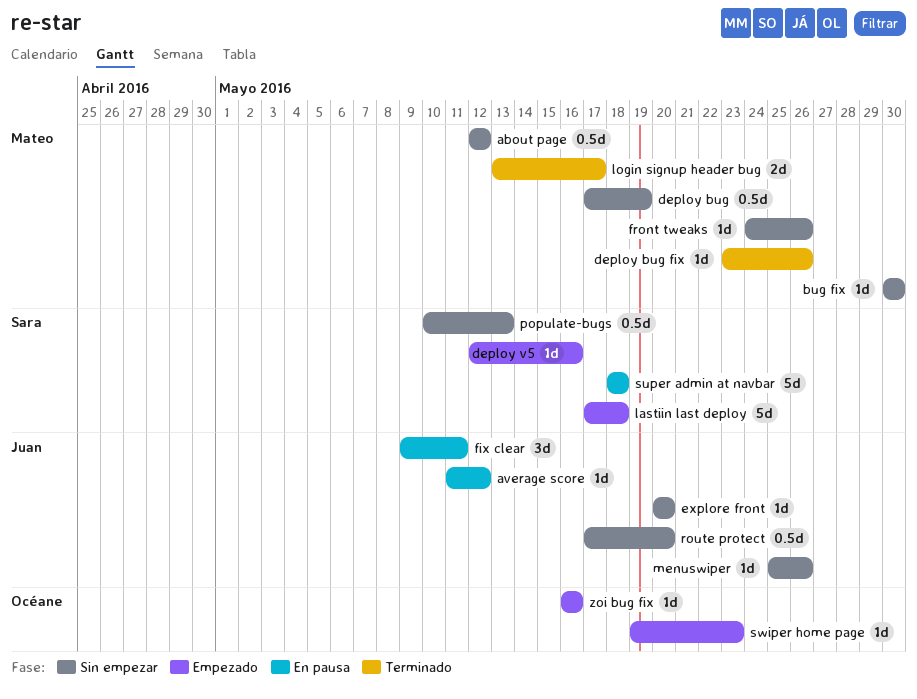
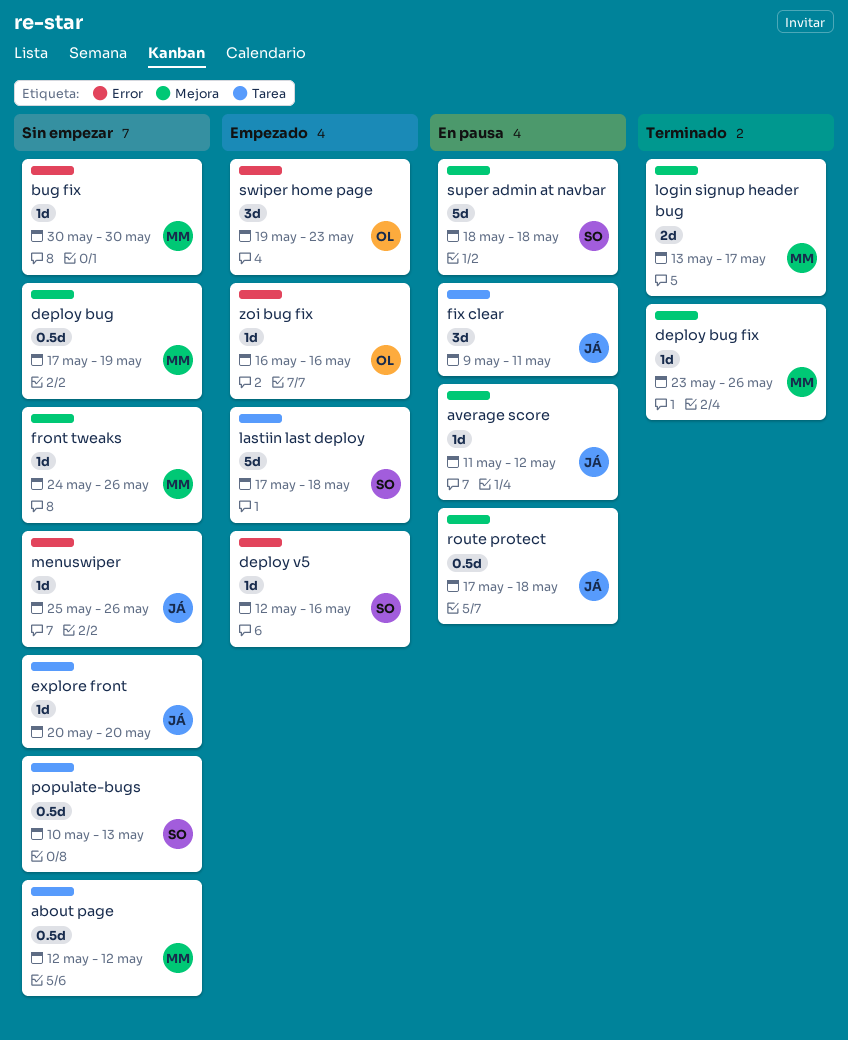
route protect, status: Sin empezar -> En pausa
route protect, due: May 20 -> May 18
swiper home page, estimate: 1d -> 3d

